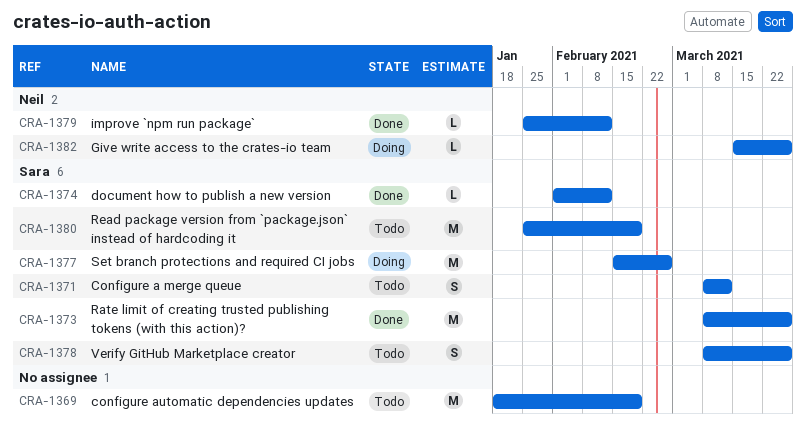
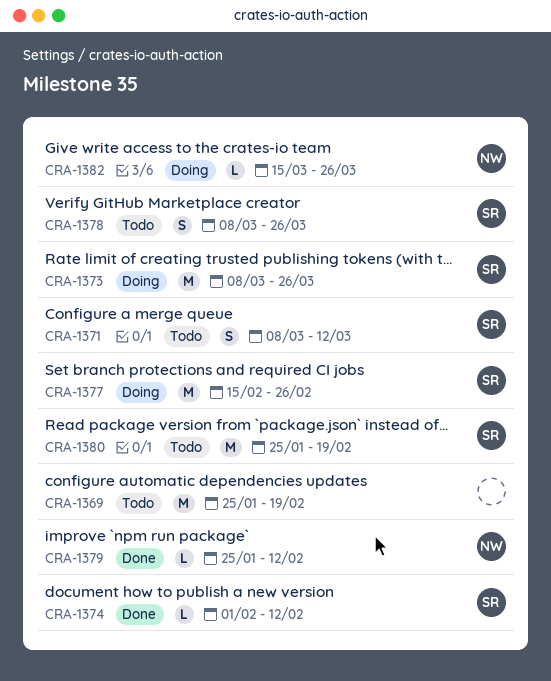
CRA-1369, start: Jan 18 -> Jan 25
CRA-1373, status: Done -> Doing

